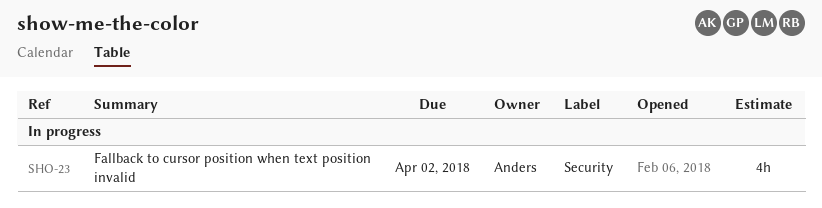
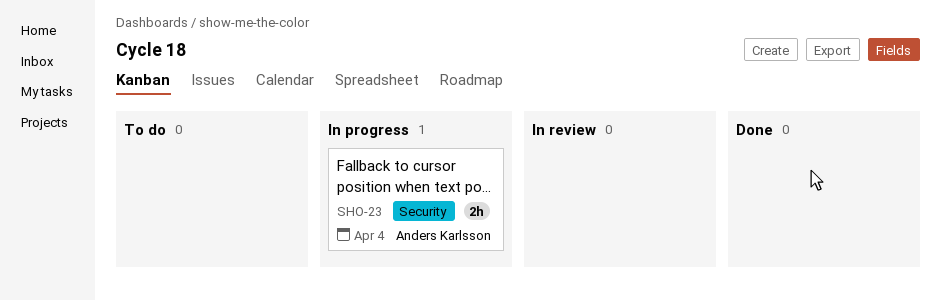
SHO-23, estimate: 4h -> 2h
SHO-23, due: Apr 2 -> Apr 4

